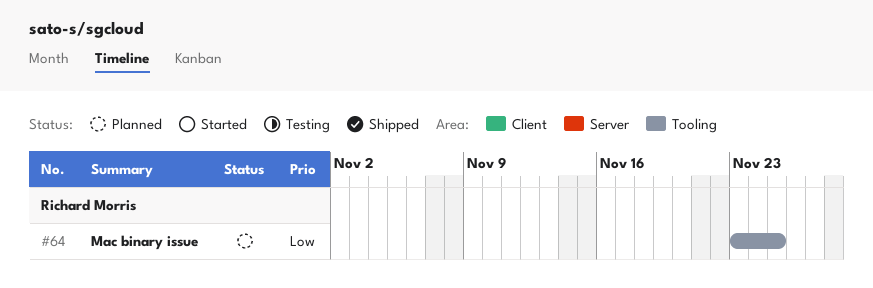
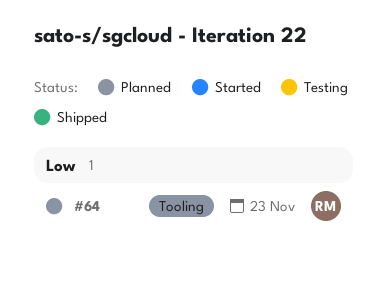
#64, due: Nov 25 -> Nov 23

